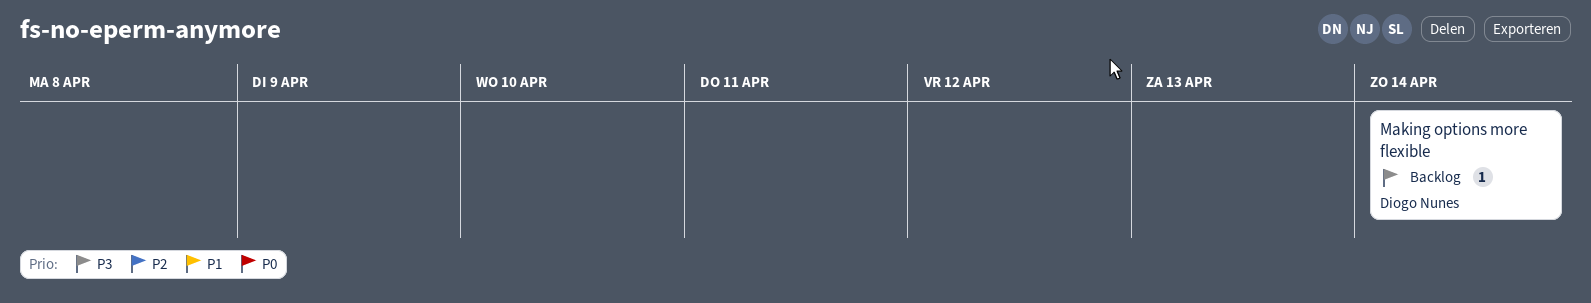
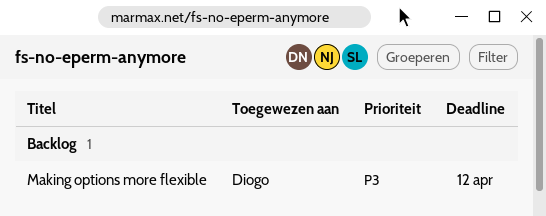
Making options more flexible, due: Apr 14 -> Apr 12

